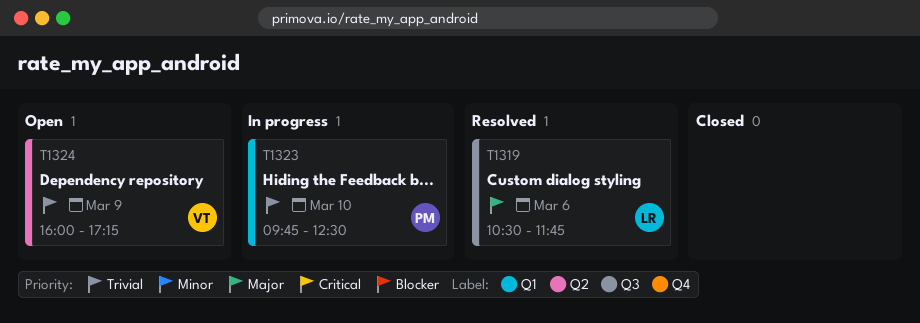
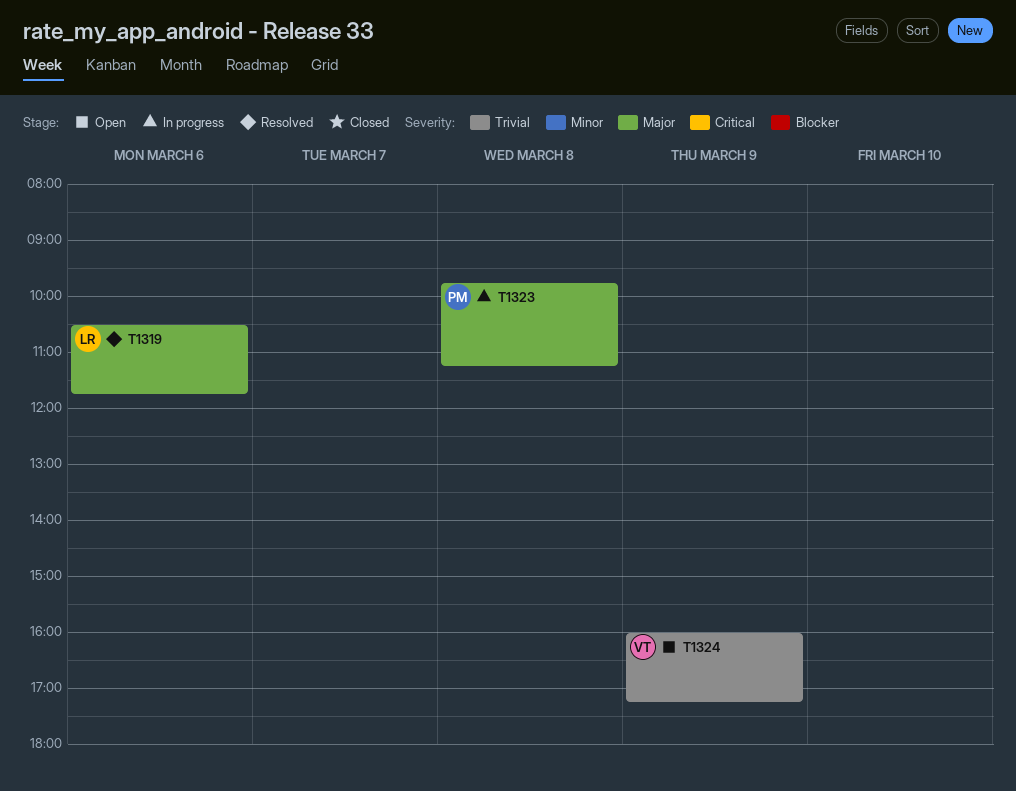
T1323, priority: Trivial -> Major
T1323, day: Mar 10 -> Mar 8
T1323, ends: 12:30 -> 11:15

